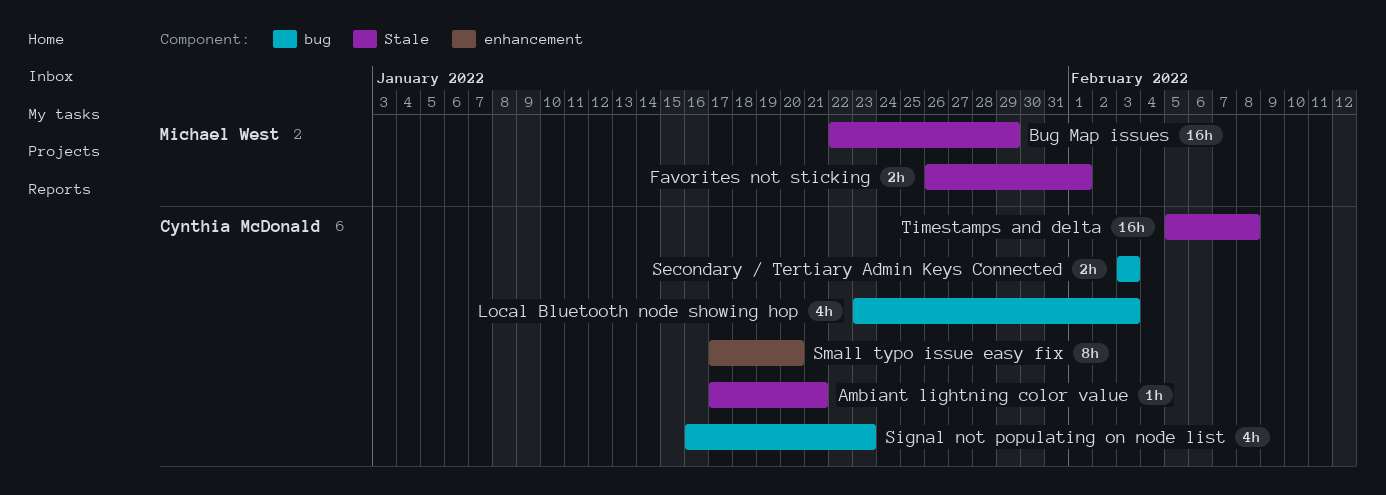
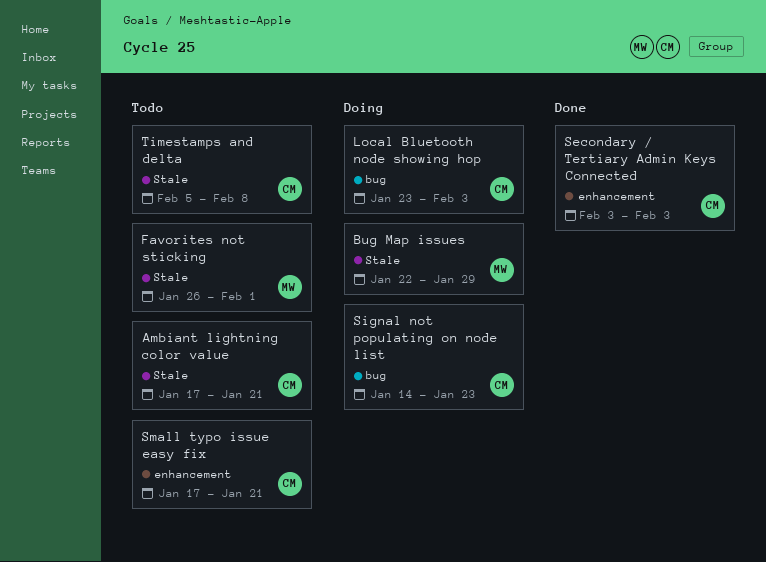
Secondary / Tertiary Admin Keys Connected, label: bug -> enhancement
Signal not populating on node list, start: Jan 16 -> Jan 14
Small typo issue easy fix, due: Jan 20 -> Jan 21

